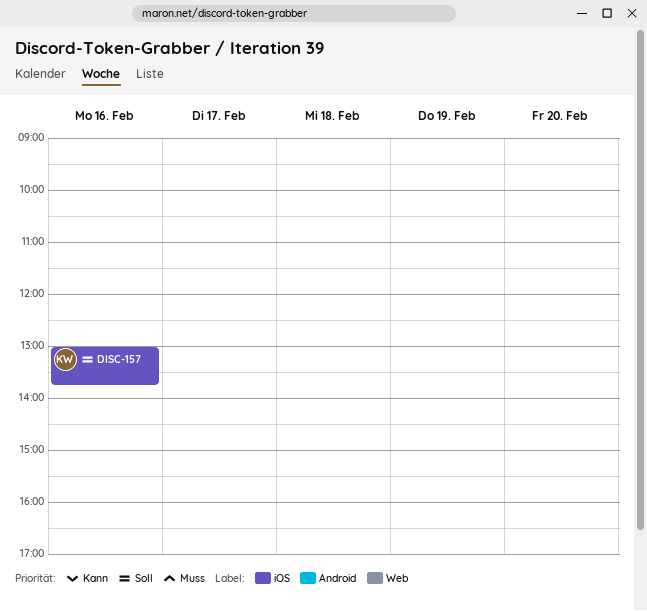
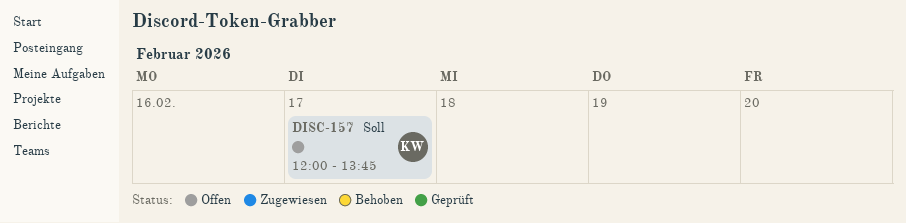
DISC-157, day: Feb 16 -> Feb 17
DISC-157, begins: 13:00 -> 12:00

